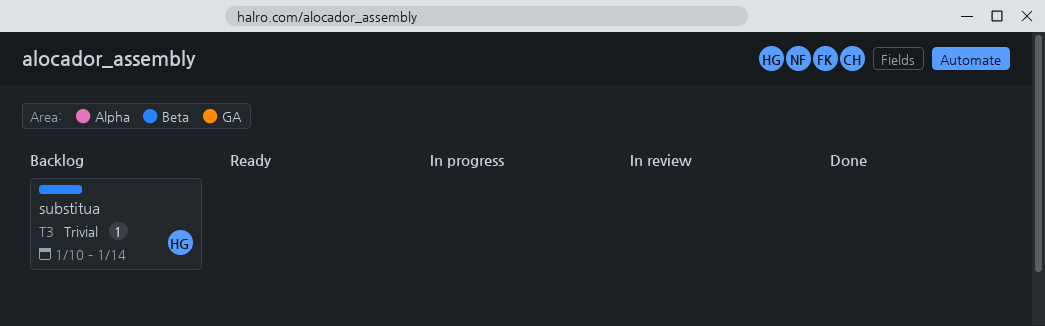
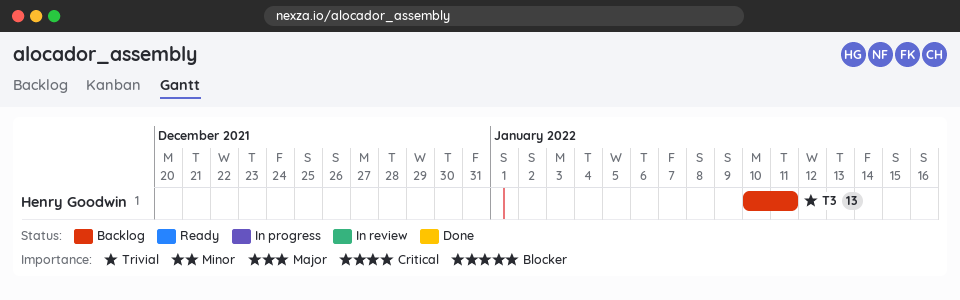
T3, estimate: 1 -> 13
T3, due: Jan 14 -> Jan 11

